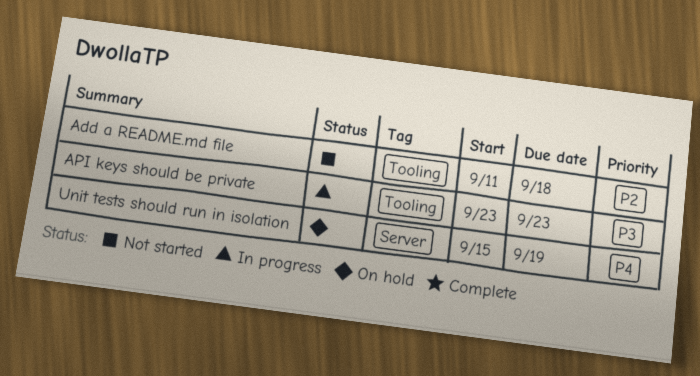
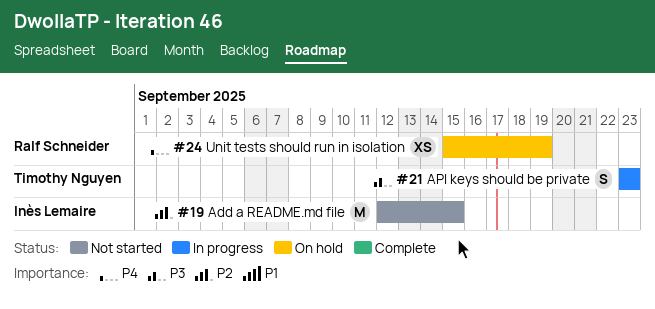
Add a README.md file, start: Sep 11 -> Sep 12
Add a README.md file, due: Sep 18 -> Sep 15

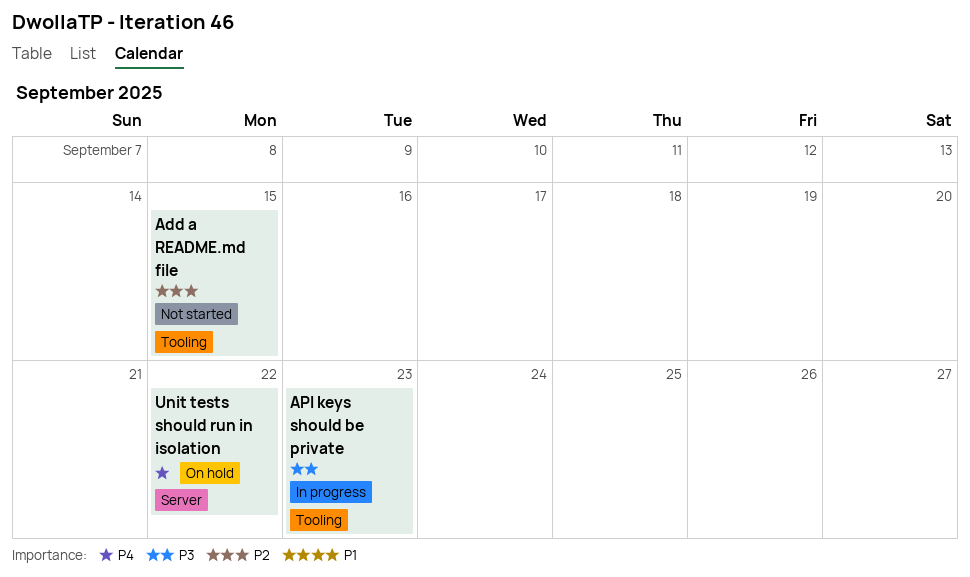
Unit tests should run in isolation, due: Sep 19 -> Sep 22

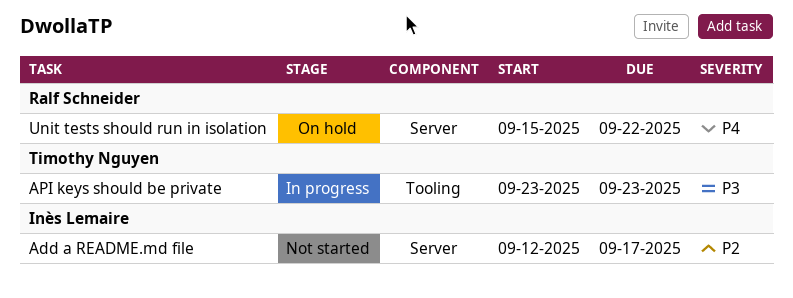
Add a README.md file, label: Tooling -> Server
Add a README.md file, due: Sep 15 -> Sep 17

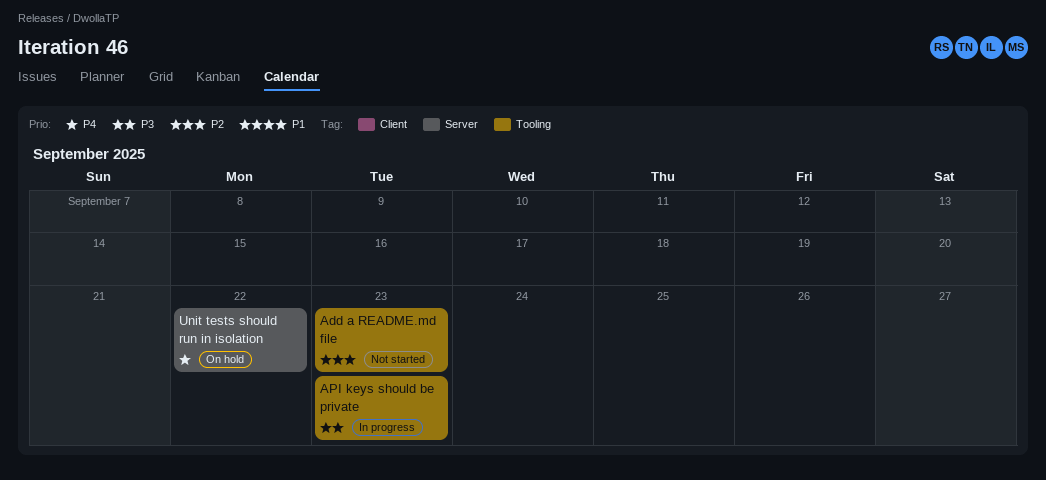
Add a README.md file, label: Server -> Tooling
Add a README.md file, due: Sep 17 -> Sep 23

